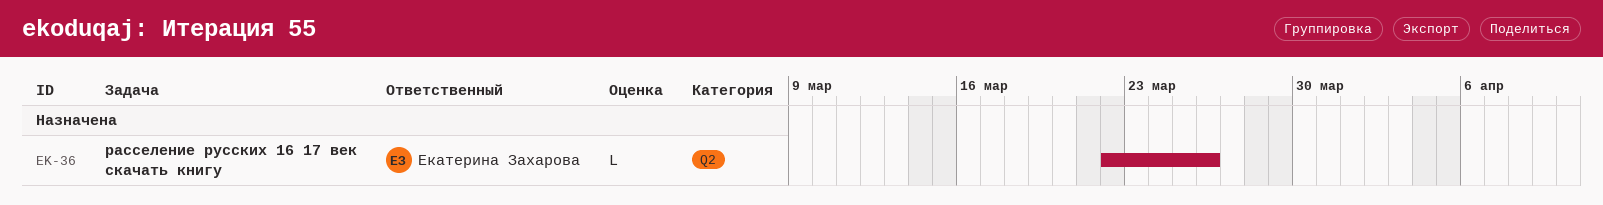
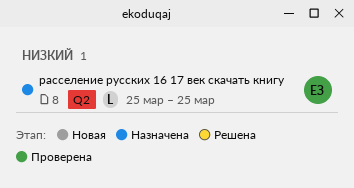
расселение русских 16 17 век скачать книгу, start: Mar 22 -> Mar 25
расселение русских 16 17 век скачать книгу, due: Mar 26 -> Mar 25

